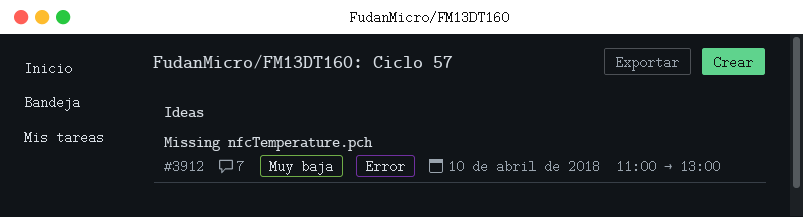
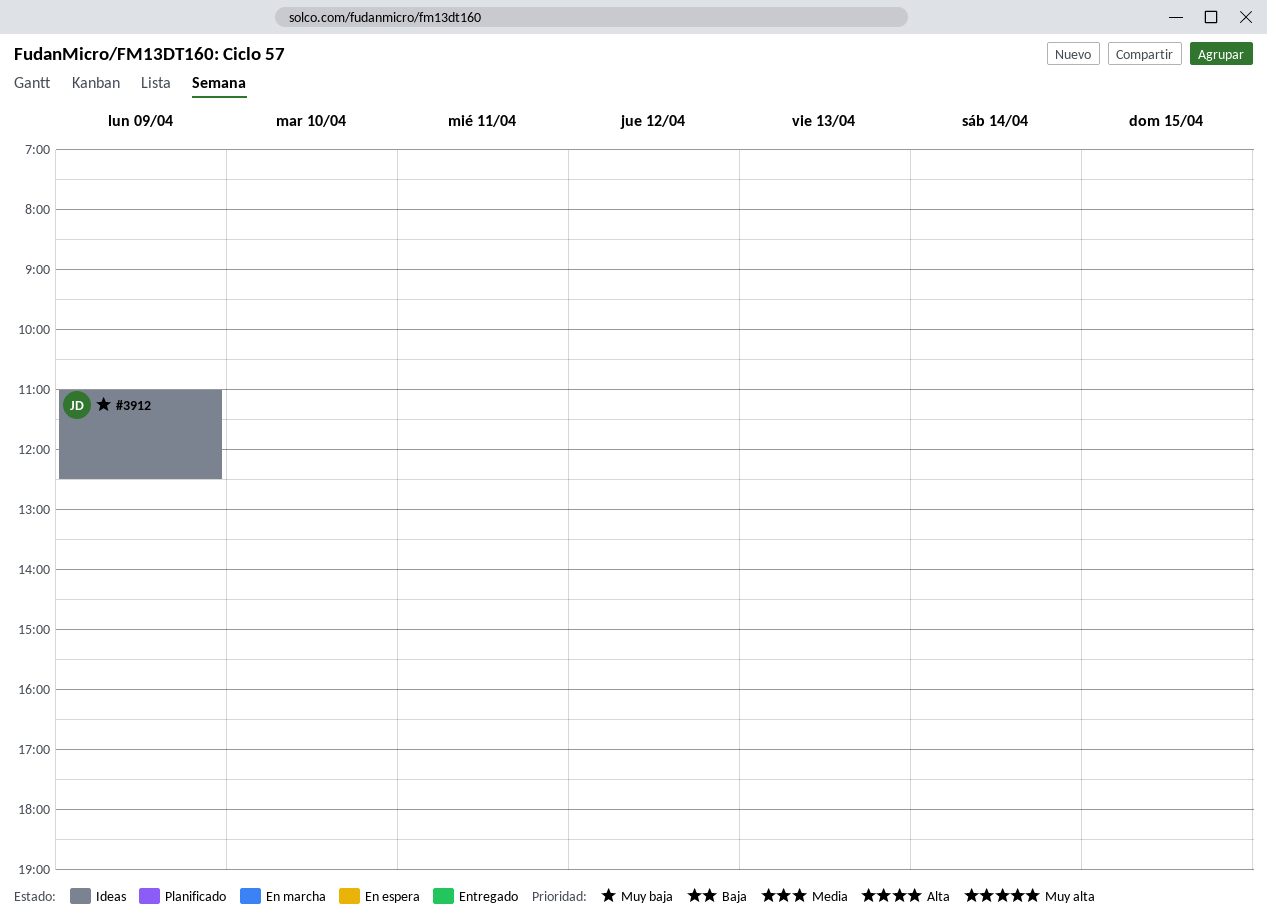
#3912, day: Apr 10 -> Apr 9
#3912, ends: 13:00 -> 12:30

